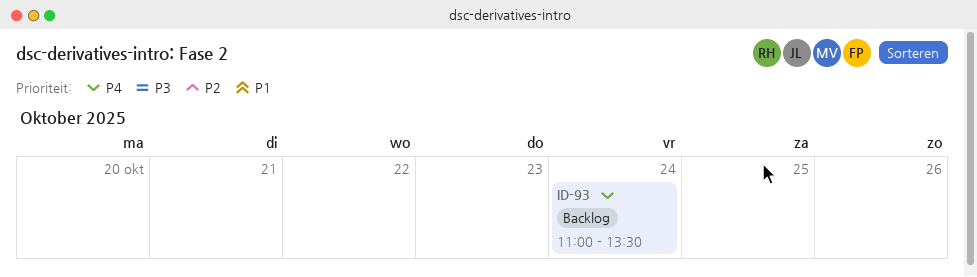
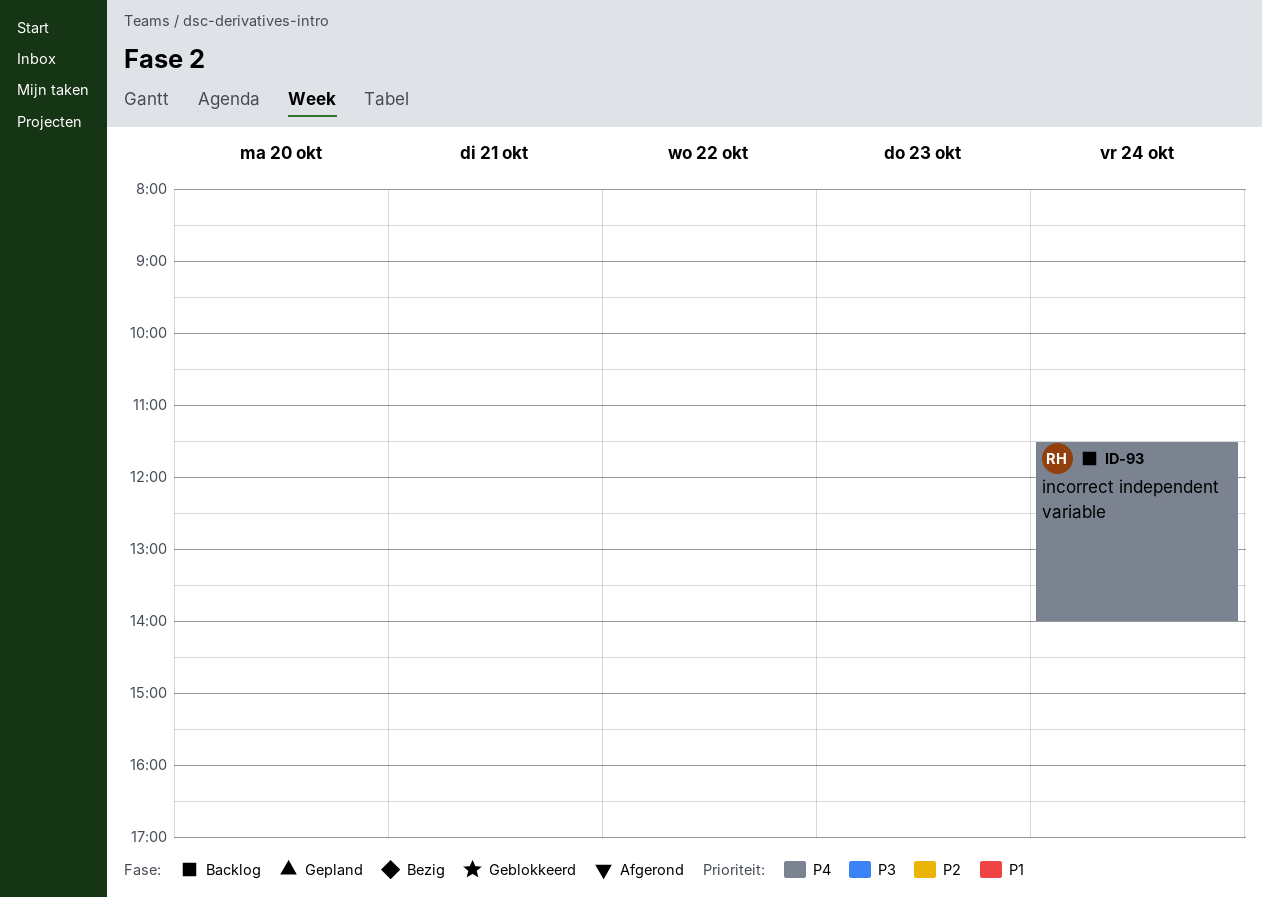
ID-93, begins: 11:00 -> 11:30
ID-93, ends: 13:30 -> 14:00

